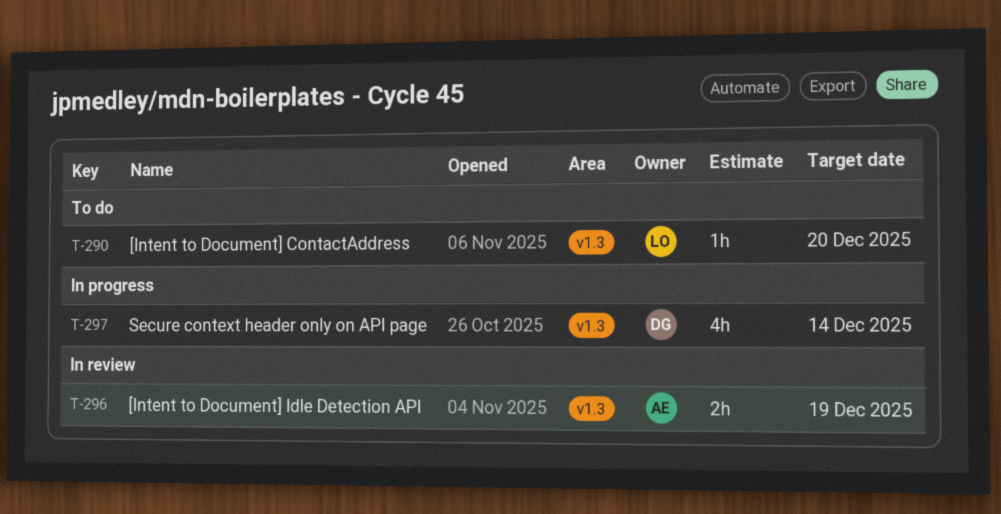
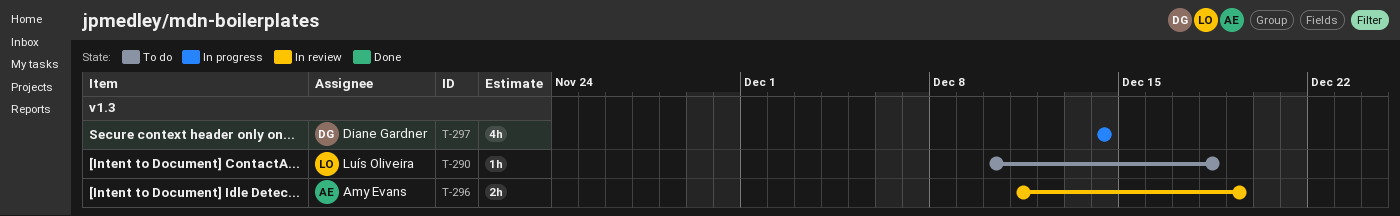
T-290, due: Dec 20 -> Dec 18

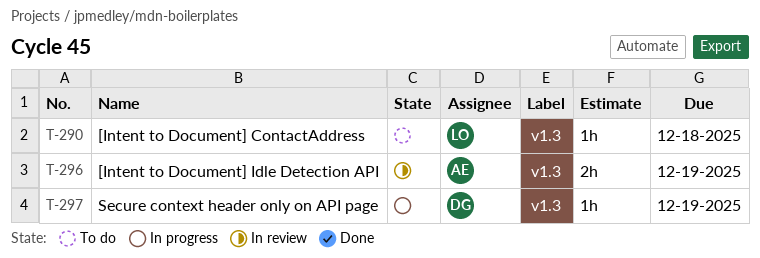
T-297, estimate: 4h -> 1h
T-297, due: Dec 14 -> Dec 19

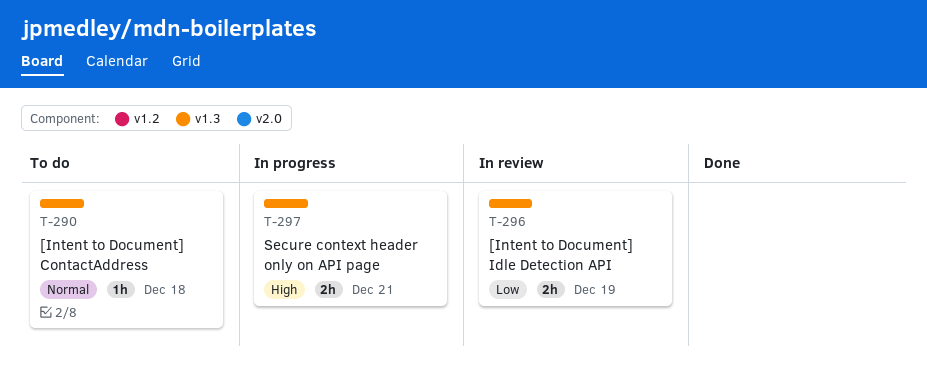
T-297, estimate: 1h -> 2h
T-297, due: Dec 19 -> Dec 21

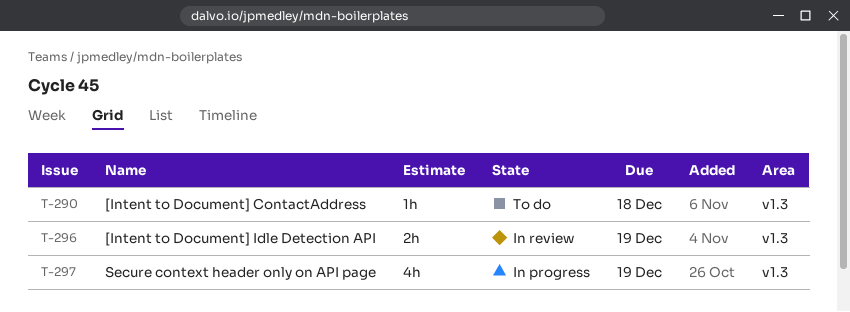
T-297, estimate: 2h -> 4h
T-297, due: Dec 21 -> Dec 19

